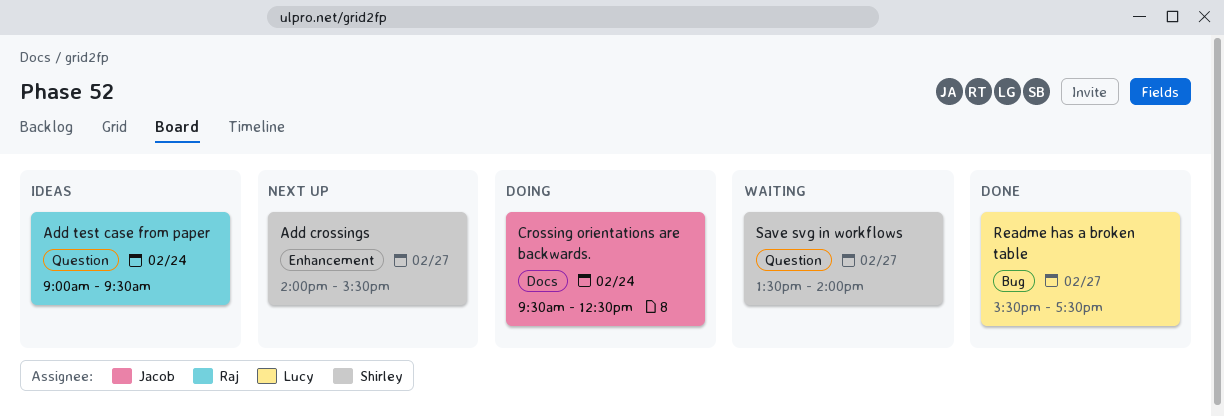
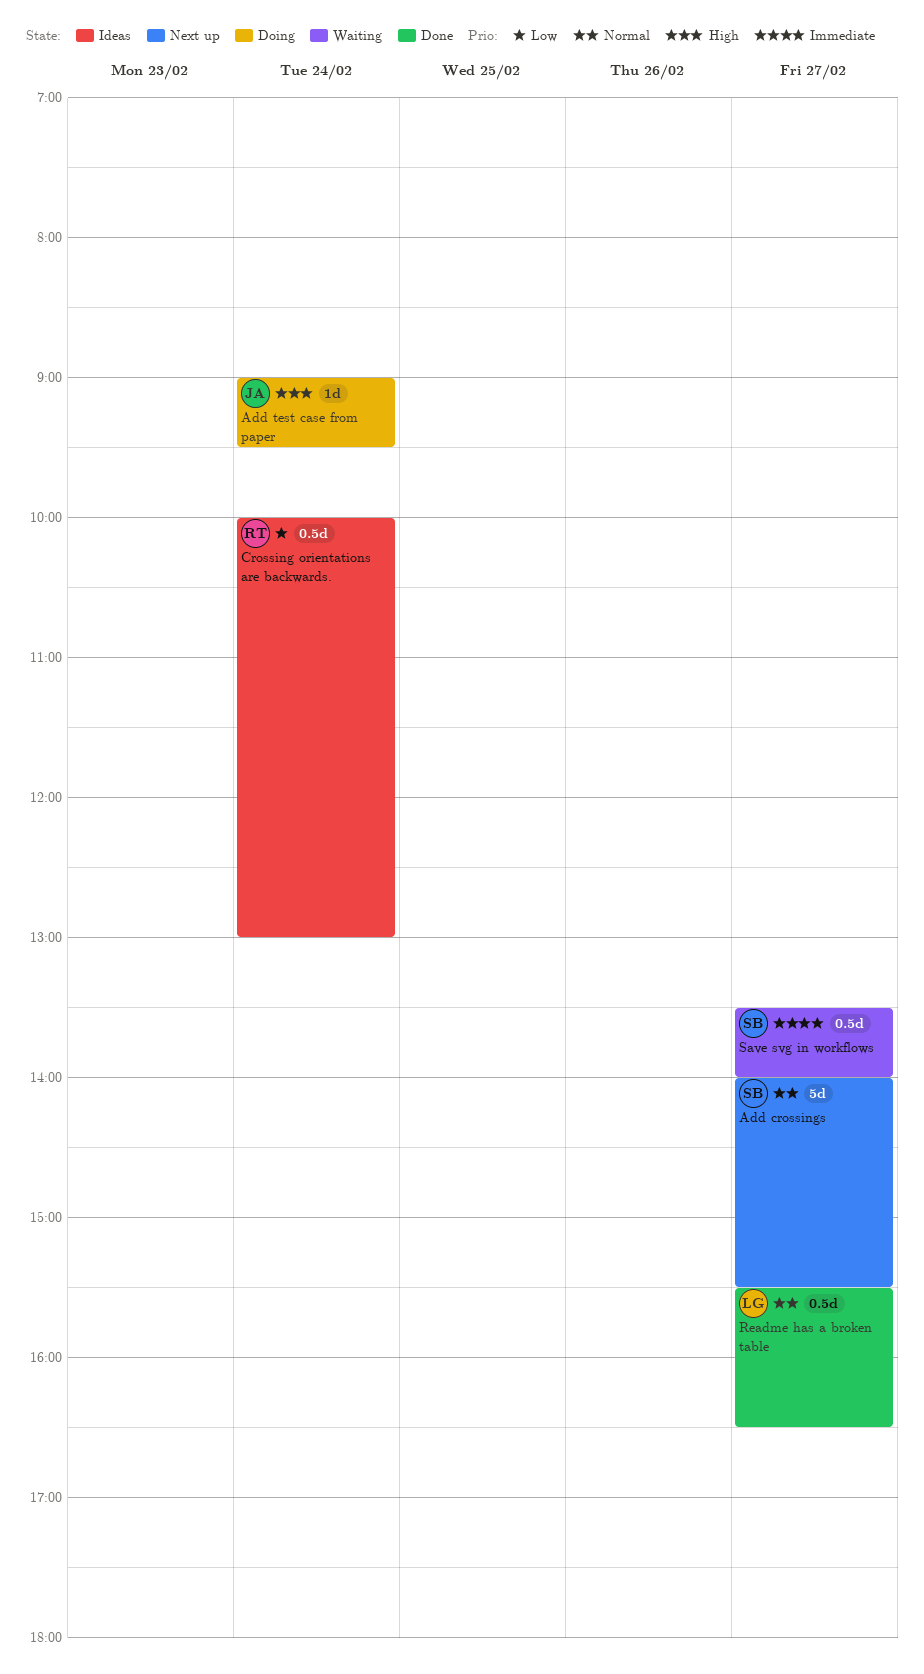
Add test case from paper, status: Ideas -> Doing
Add test case from paper, owner: Raj -> Jacob
Crossing orientations are backwards., status: Doing -> Ideas
Crossing orientations are backwards., owner: Jacob -> Raj
Crossing orientations are backwards., begins: 09:30 -> 10:00
Crossing orientations are backwards., ends: 12:30 -> 13:00
Readme has a broken table, ends: 17:30 -> 16:30

